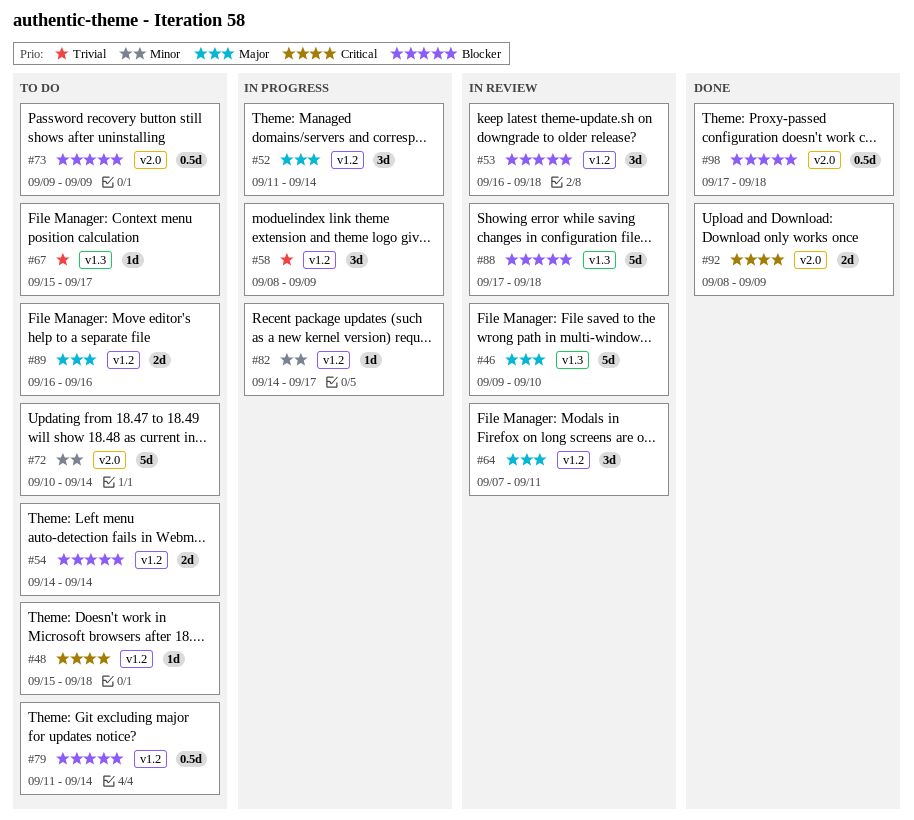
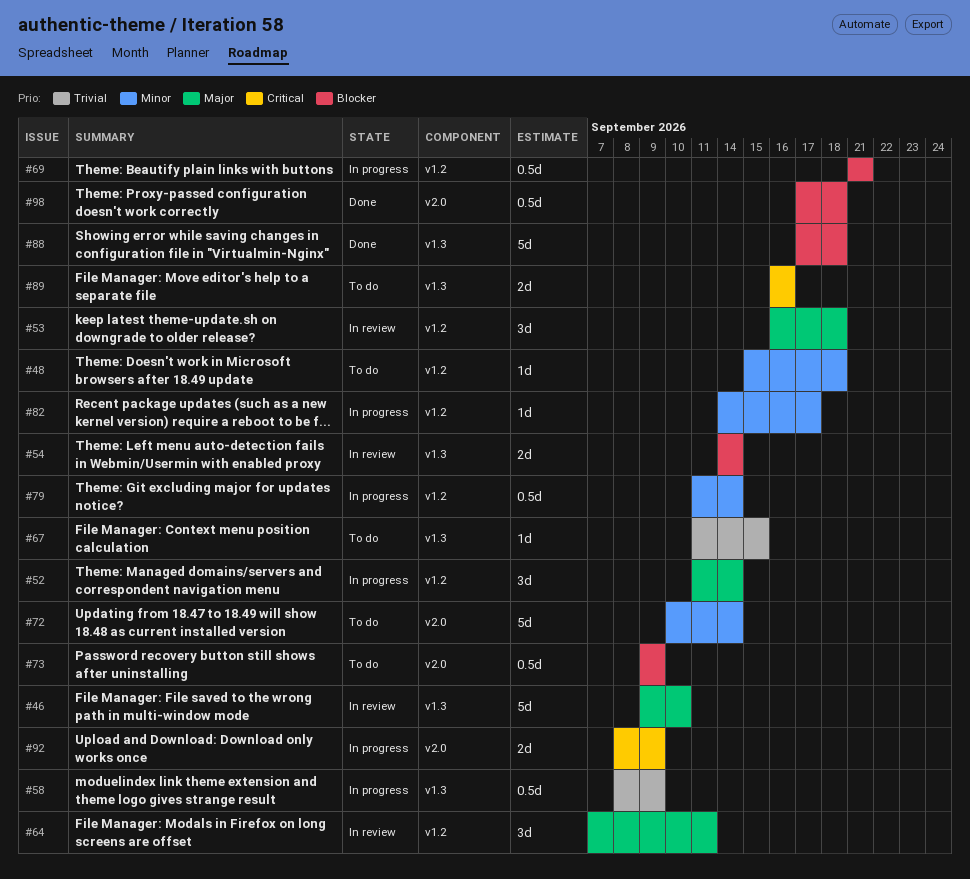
#48, priority: Critical -> Minor
#53, priority: Blocker -> Major
#54, status: To do -> In review
#54, label: v1.2 -> v1.3
#58, label: v1.2 -> v1.3
#58, estimate: 3d -> 0.5d
#67, start: Sep 15 -> Sep 11
#67, due: Sep 17 -> Sep 15
#69: none -> present
#79, status: To do -> In progress
#79, priority: Blocker -> Minor
#88, status: In review -> Done
#89, priority: Major -> Critical
#89, label: v1.2 -> v1.3
#92, status: Done -> In progress

